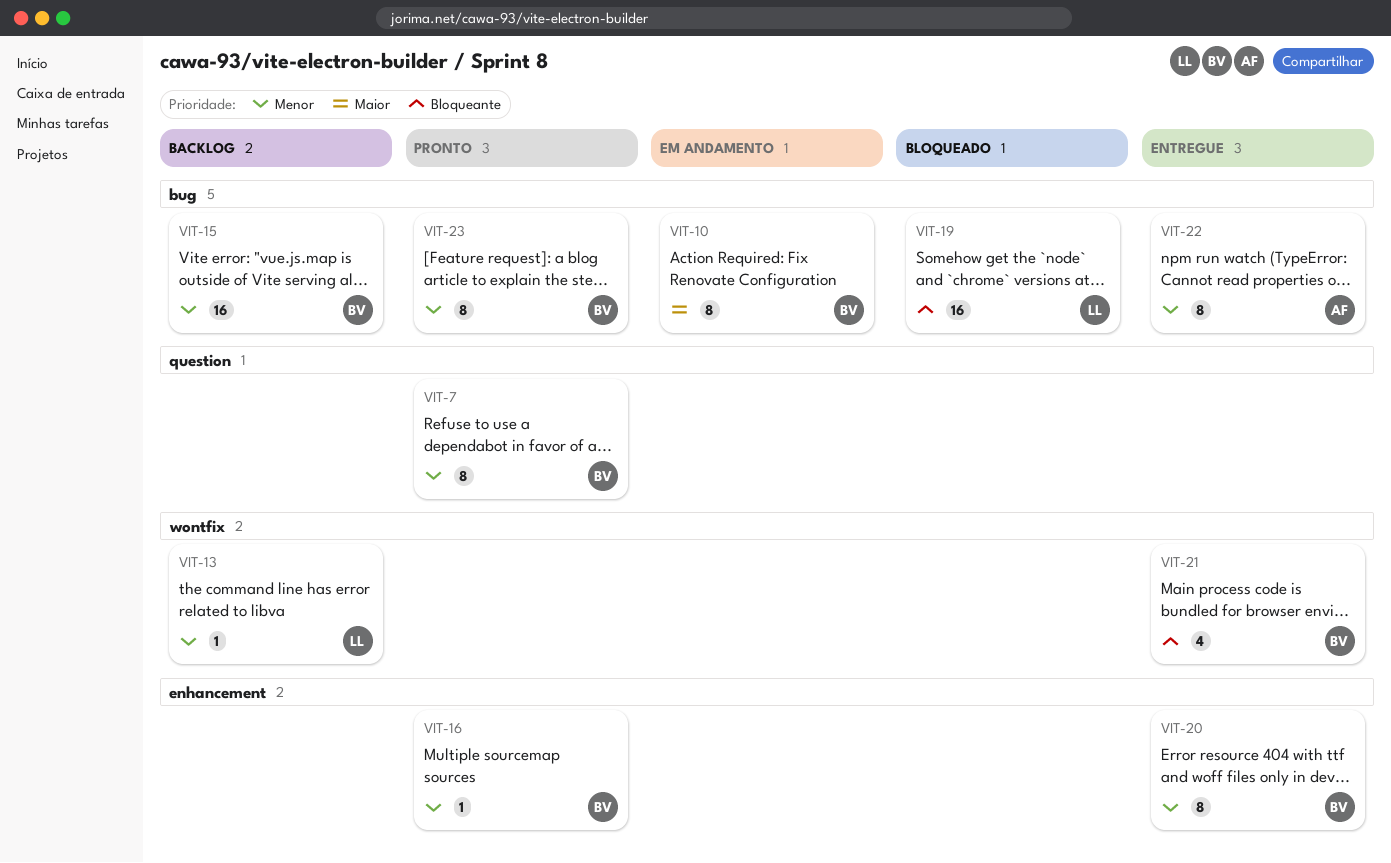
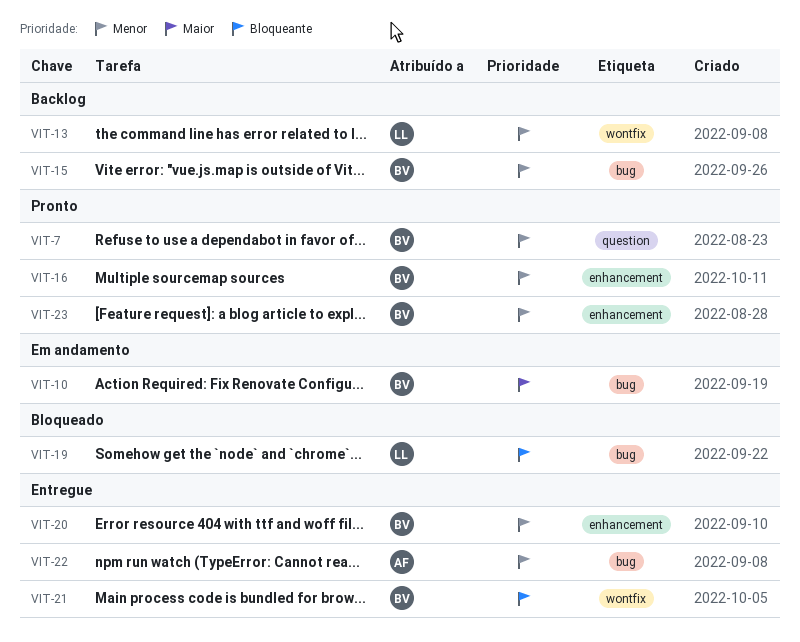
VIT-23, label: bug -> enhancement

